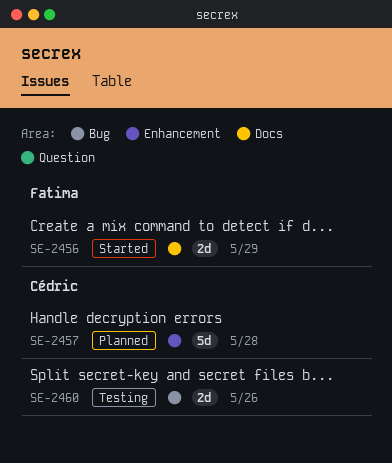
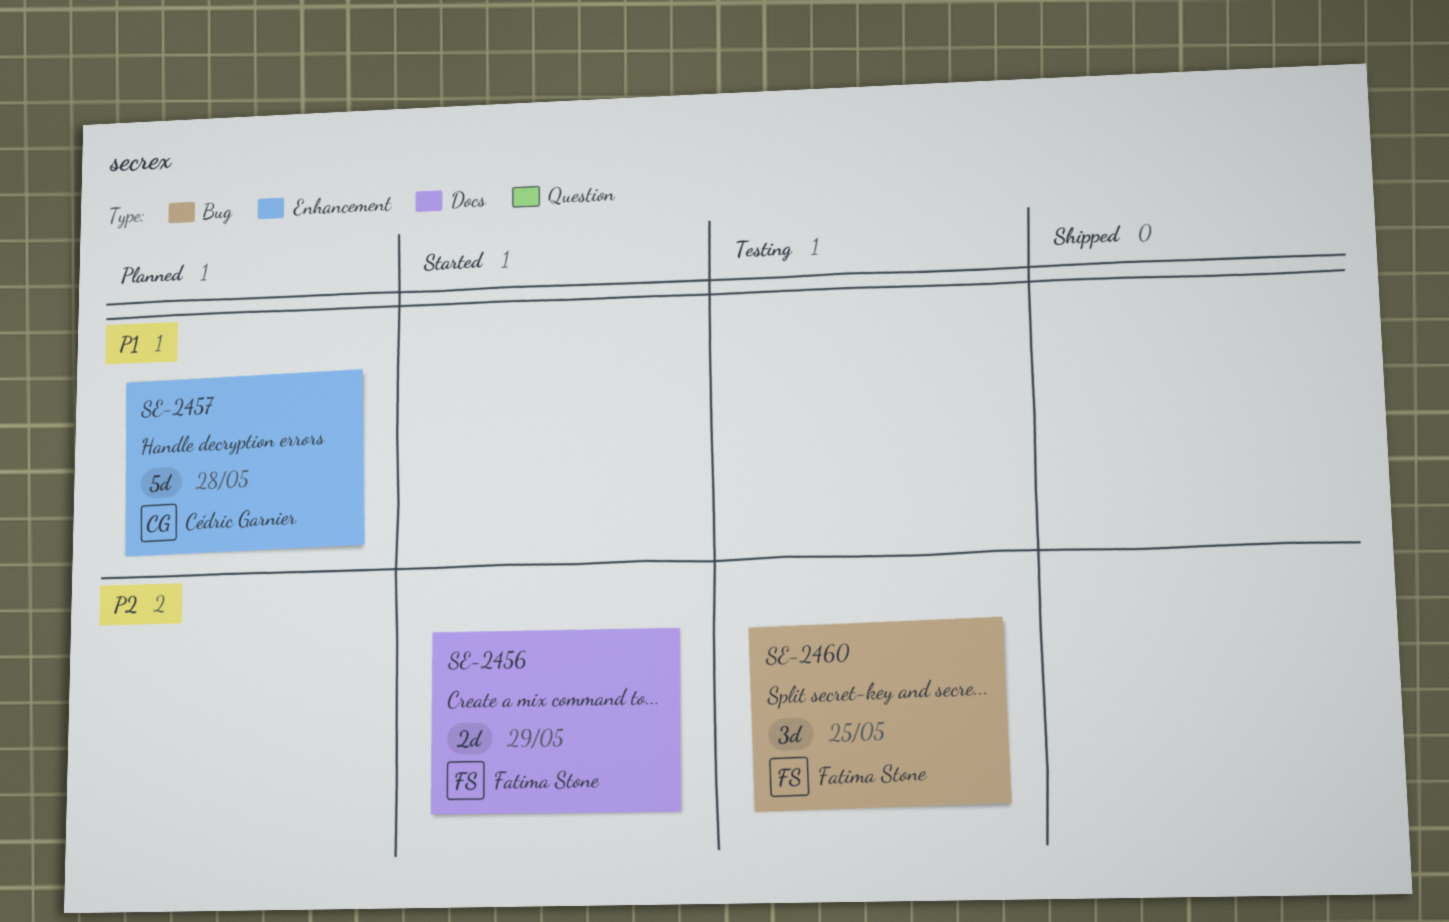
SE-2460, owner: Cédric Garnier -> Fatima Stone
SE-2460, estimate: 2d -> 3d
SE-2460, due: May 26 -> May 25

